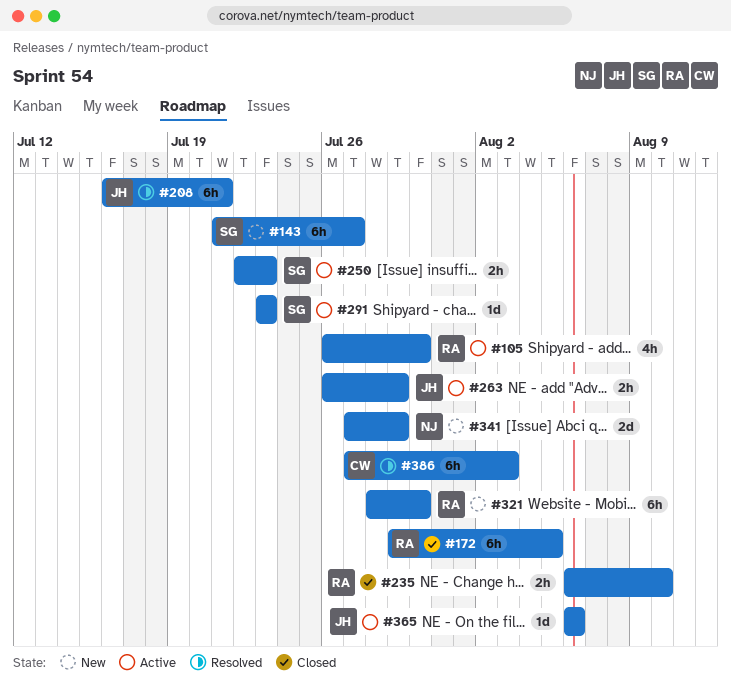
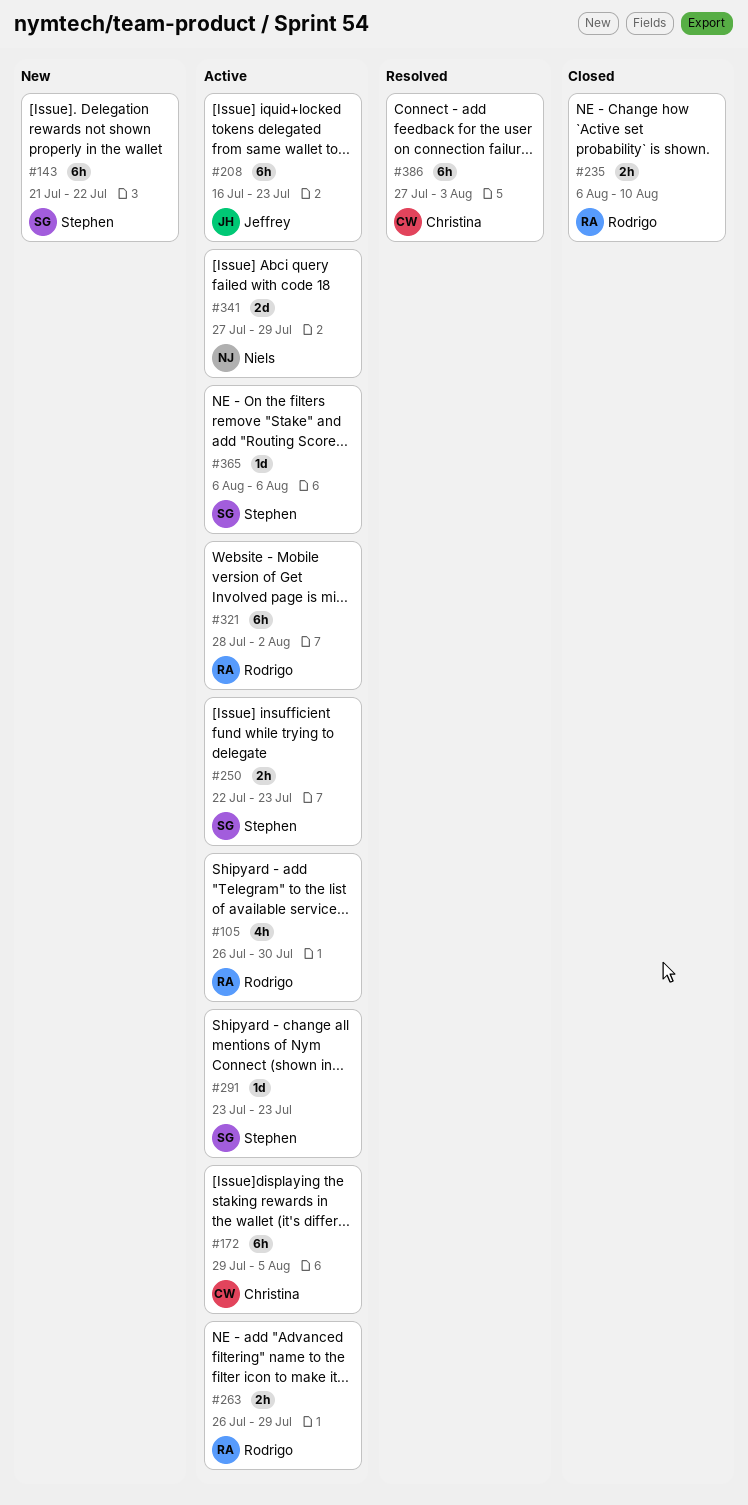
#143, due: Jul 27 -> Jul 22
#172, status: Closed -> Active
#172, owner: Rodrigo -> Christina
#208, status: Resolved -> Active
#208, due: Jul 21 -> Jul 23
#263, owner: Jeffrey -> Rodrigo
#321, status: New -> Active
#321, due: Jul 30 -> Aug 2
#341, status: New -> Active
#365, owner: Jeffrey -> Stephen

